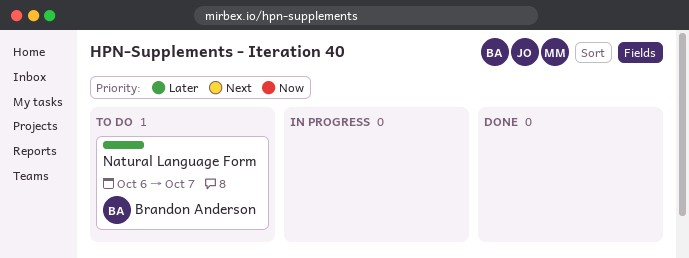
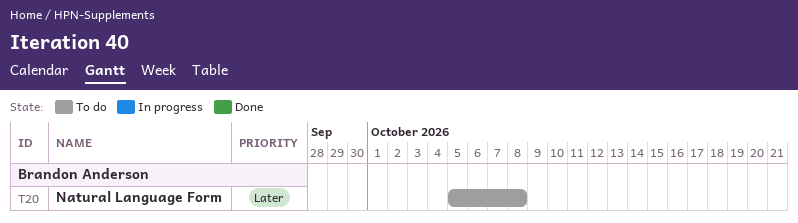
Natural Language Form, start: Oct 6 -> Oct 5
Natural Language Form, due: Oct 7 -> Oct 8

